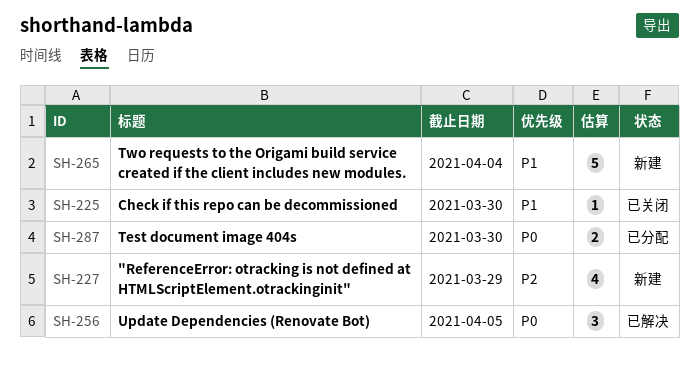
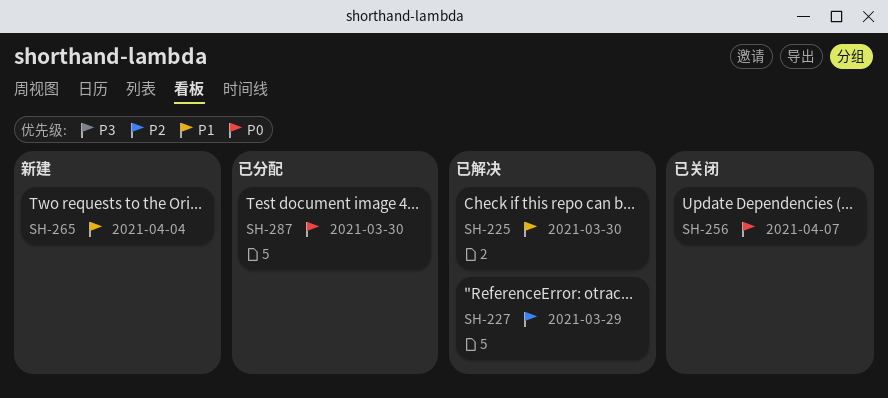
SH-225, status: 已关闭 -> 已解决
SH-227, status: 新建 -> 已解决
SH-256, status: 已解决 -> 已关闭
SH-256, due: Apr 5 -> Apr 7

